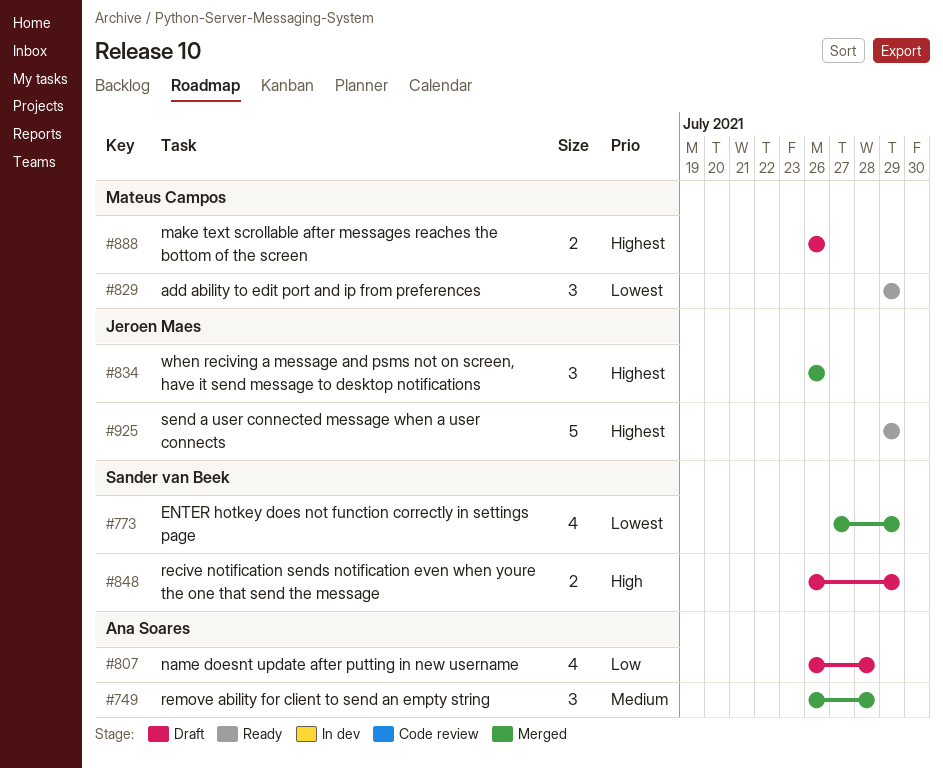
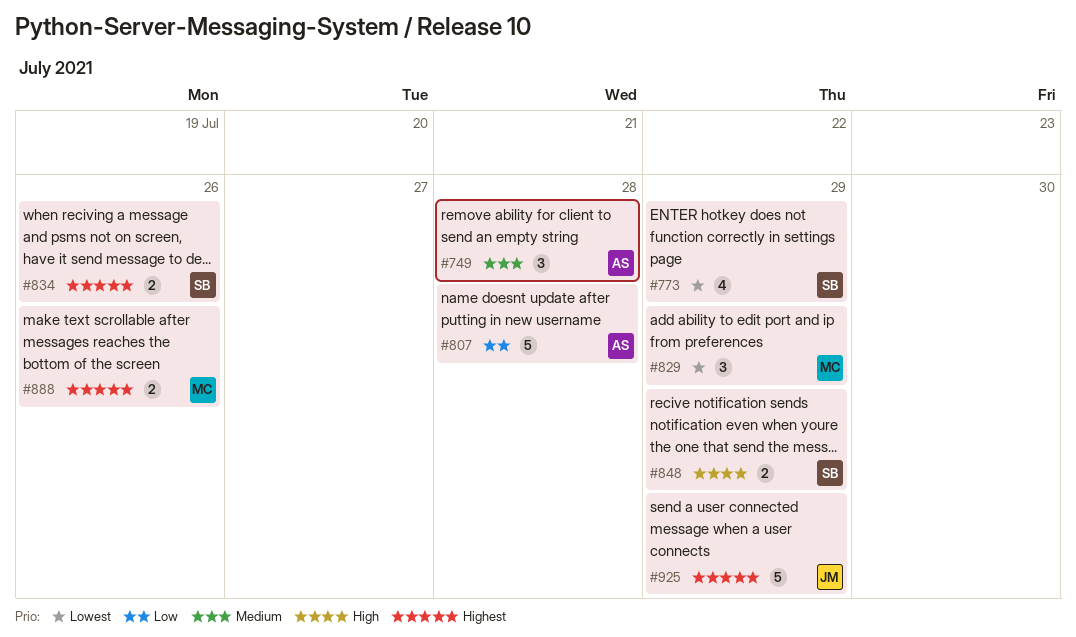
#807, estimate: 4 -> 5
#834, owner: Jeroen Maes -> Sander van Beek
#834, estimate: 3 -> 2

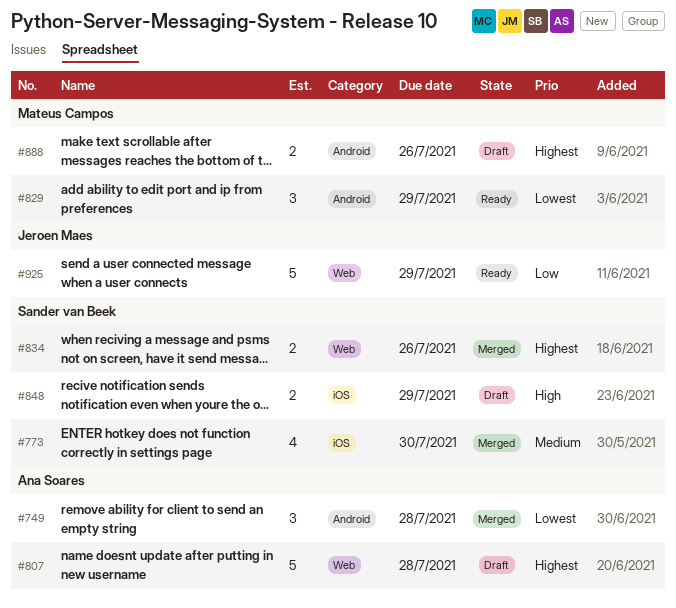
#749, priority: Medium -> Lowest
#773, priority: Lowest -> Medium
#773, due: Jul 29 -> Jul 30
#807, priority: Low -> Highest
#925, priority: Highest -> Low

